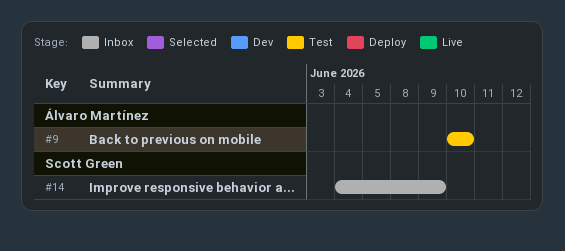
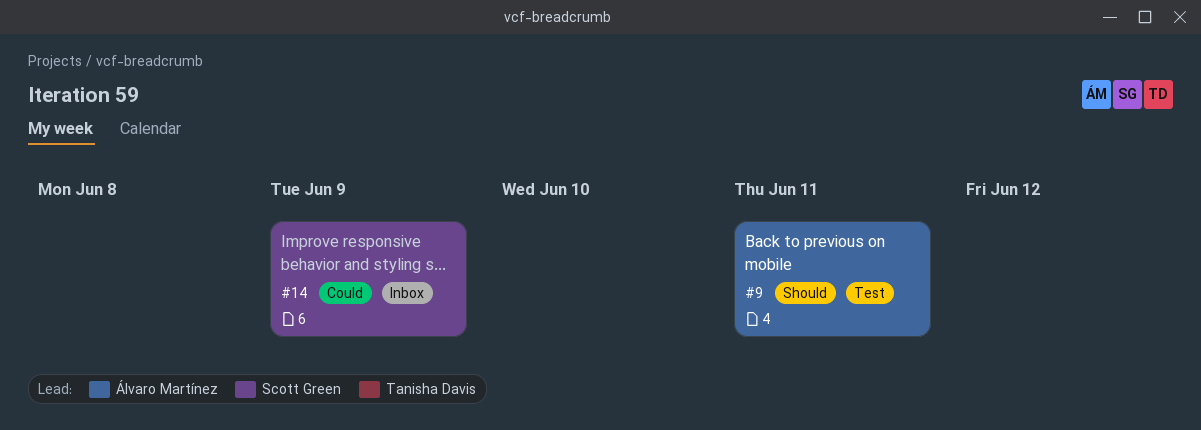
#9, due: Jun 10 -> Jun 11

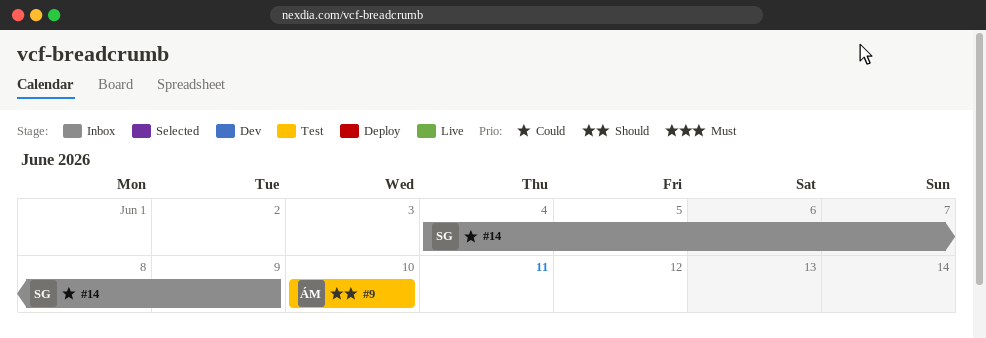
#9, due: Jun 11 -> Jun 10

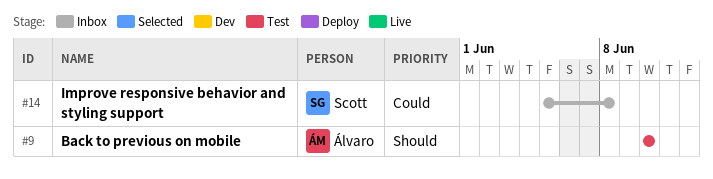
#14, start: Jun 4 -> Jun 5
#14, due: Jun 9 -> Jun 8

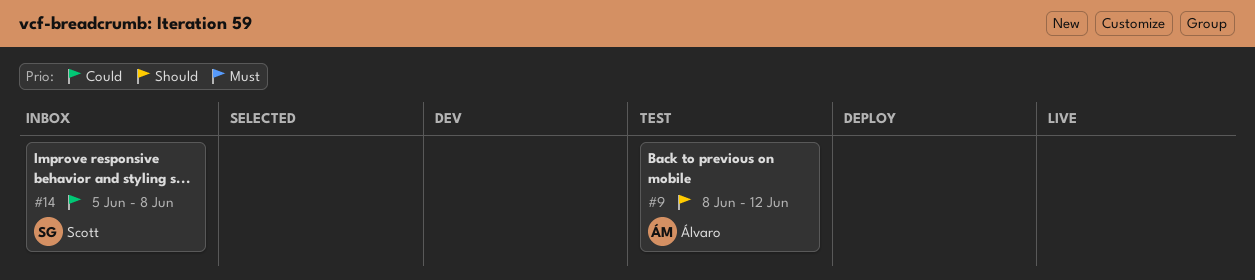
#9, start: Jun 10 -> Jun 8
#9, due: Jun 10 -> Jun 12

